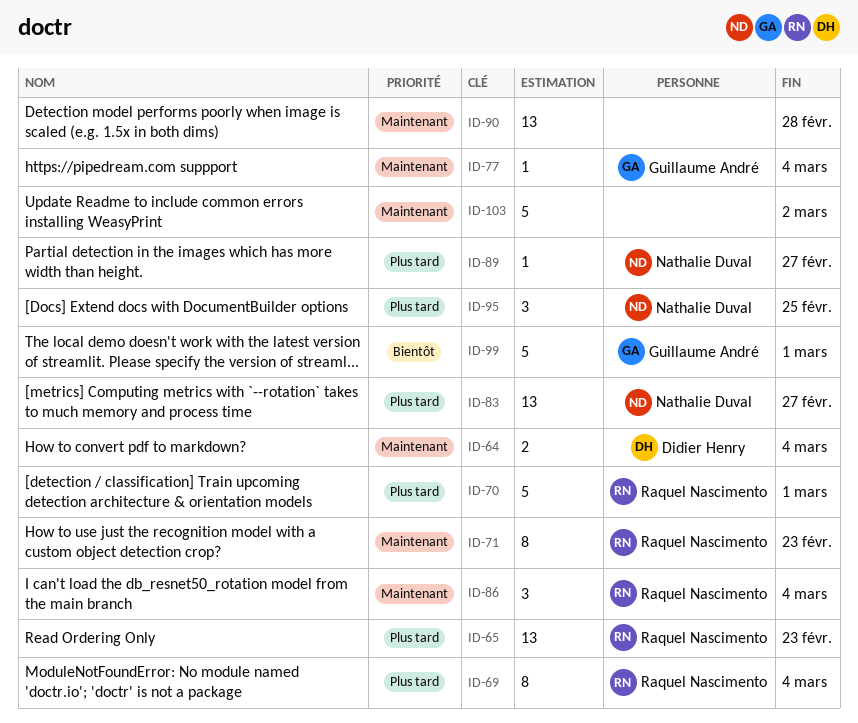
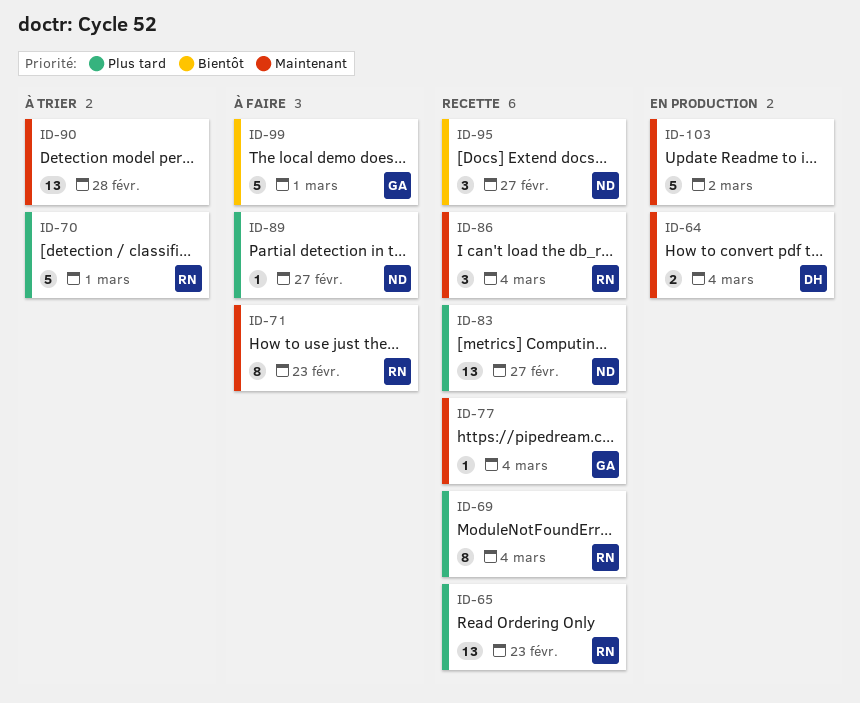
ID-95, priority: Plus tard -> Bientôt
ID-95, due: Feb 25 -> Feb 27

